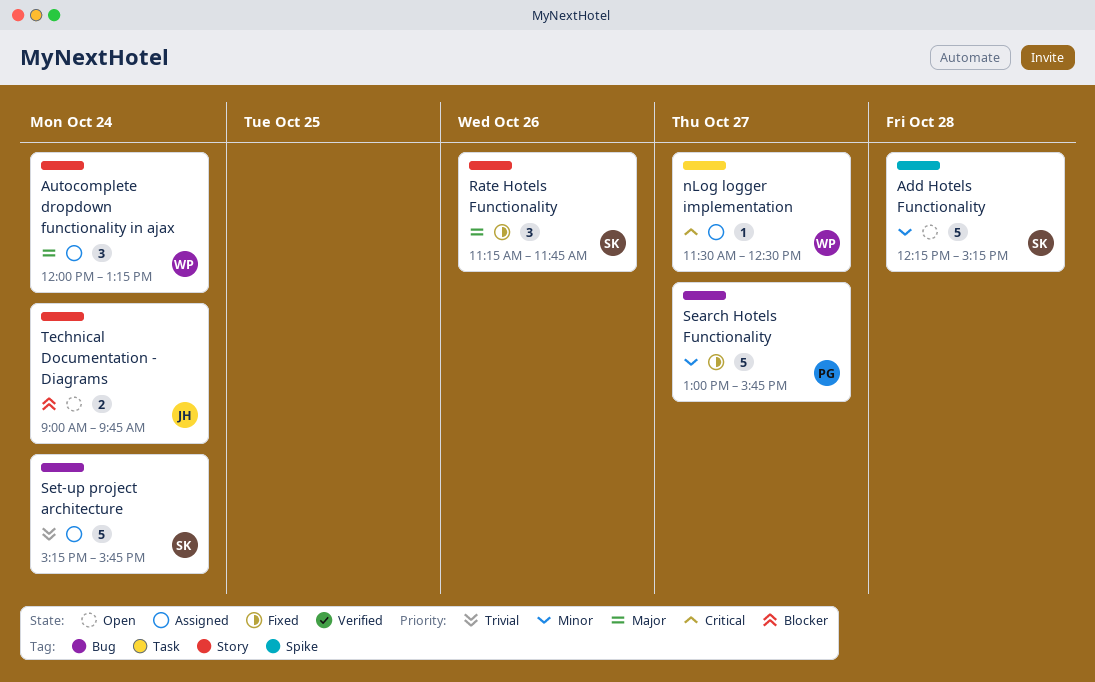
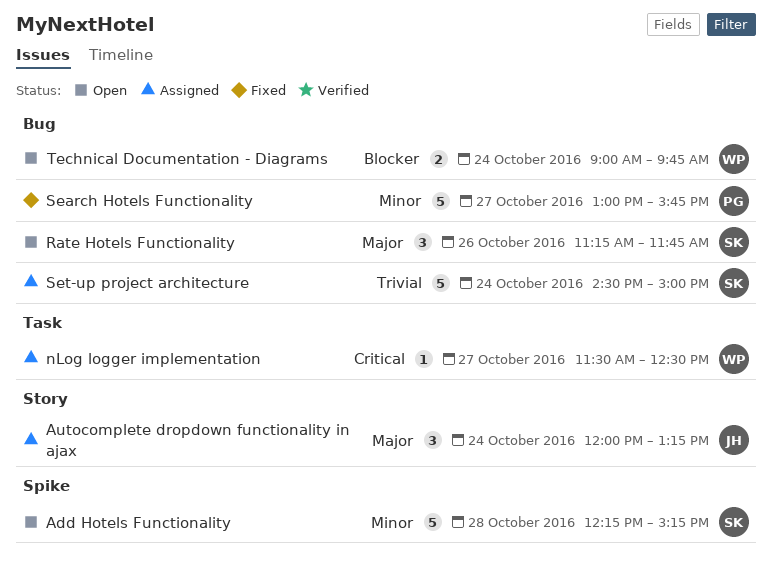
Autocomplete dropdown functionality in ajax, owner: WP -> JH
Rate Hotels Functionality, status: Fixed -> Open
Rate Hotels Functionality, label: Story -> Bug
Set-up project architecture, begins: 15:15 -> 14:30
Set-up project architecture, ends: 15:45 -> 15:00
Technical Documentation - Diagrams, owner: JH -> WP
Technical Documentation - Diagrams, label: Story -> Bug

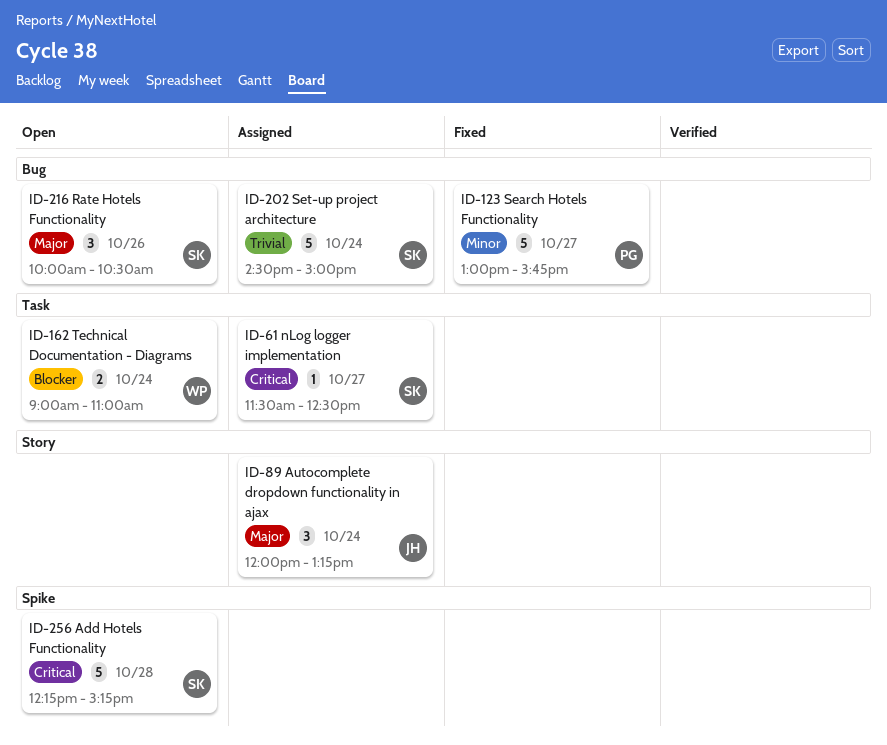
Add Hotels Functionality, priority: Minor -> Critical
nLog logger implementation, owner: WP -> SK
Rate Hotels Functionality, begins: 11:15 -> 10:00
Rate Hotels Functionality, ends: 11:45 -> 10:30
Technical Documentation - Diagrams, label: Bug -> Task
Technical Documentation - Diagrams, ends: 09:45 -> 11:00

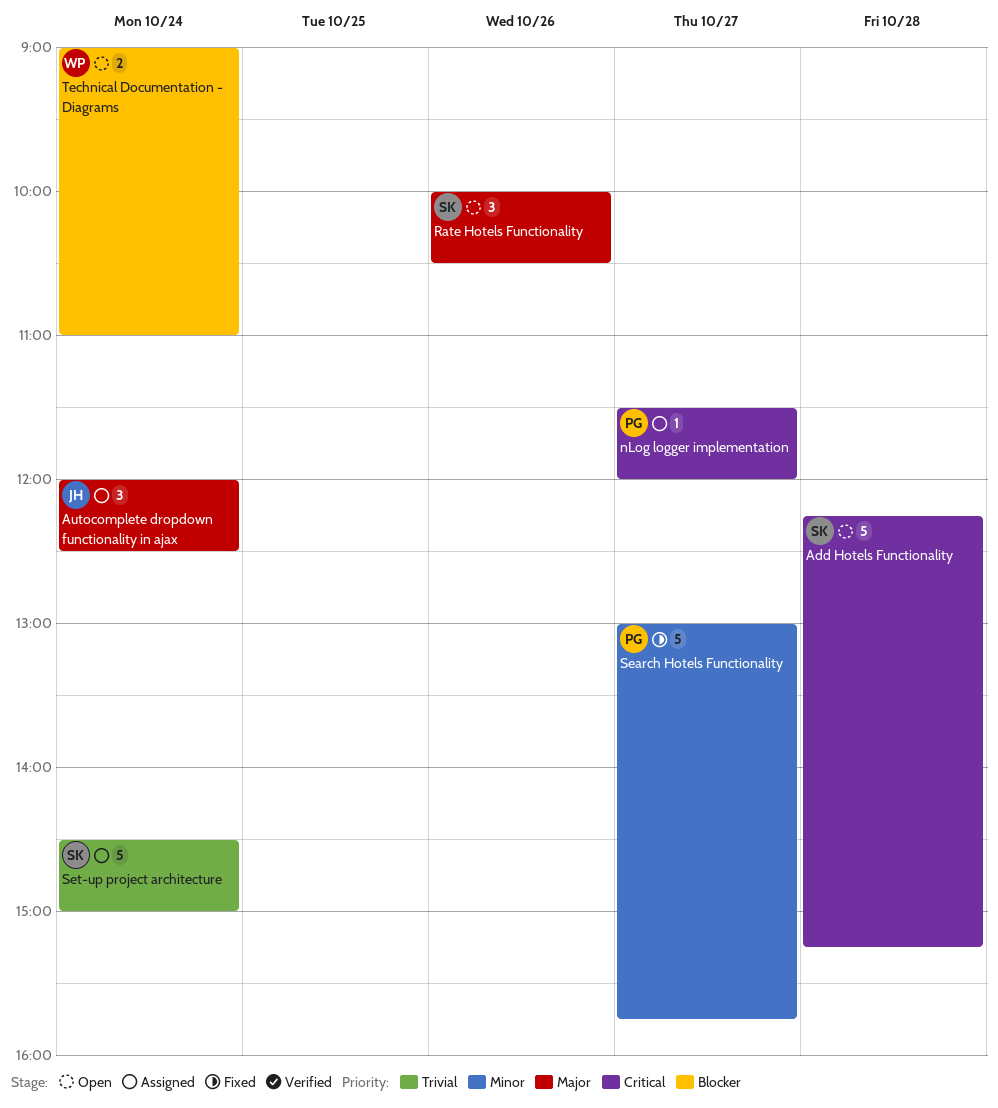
Autocomplete dropdown functionality in ajax, ends: 13:15 -> 12:30
nLog logger implementation, owner: SK -> PG
nLog logger implementation, ends: 12:30 -> 12:00

